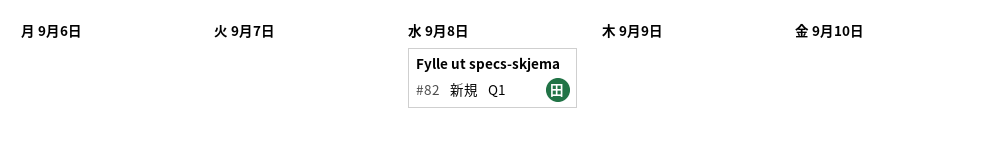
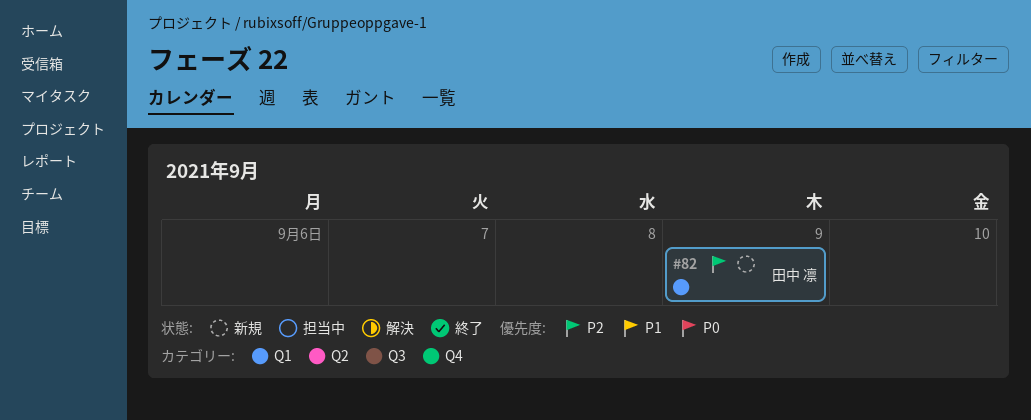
#82, due: Sep 8 -> Sep 9

